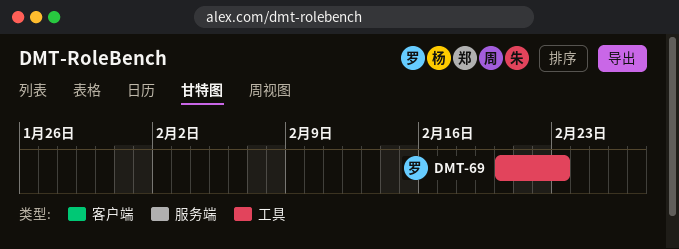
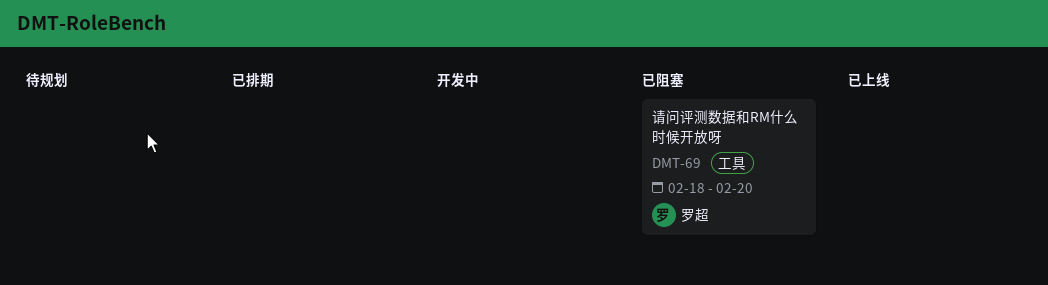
DMT-69, start: Feb 20 -> Feb 18
DMT-69, due: Feb 23 -> Feb 20

